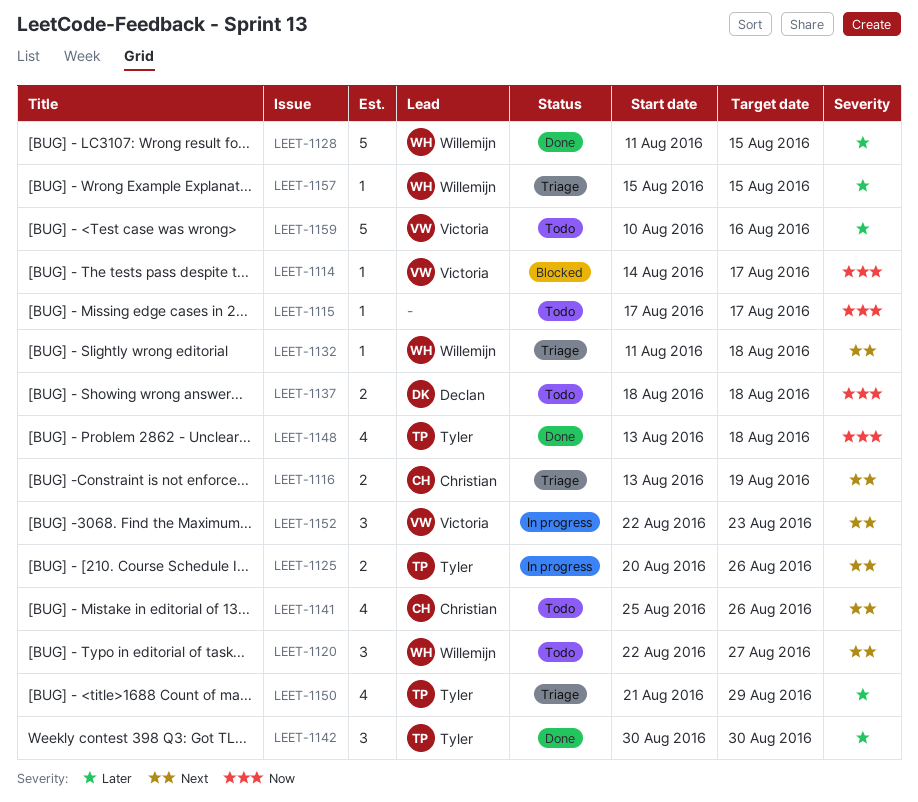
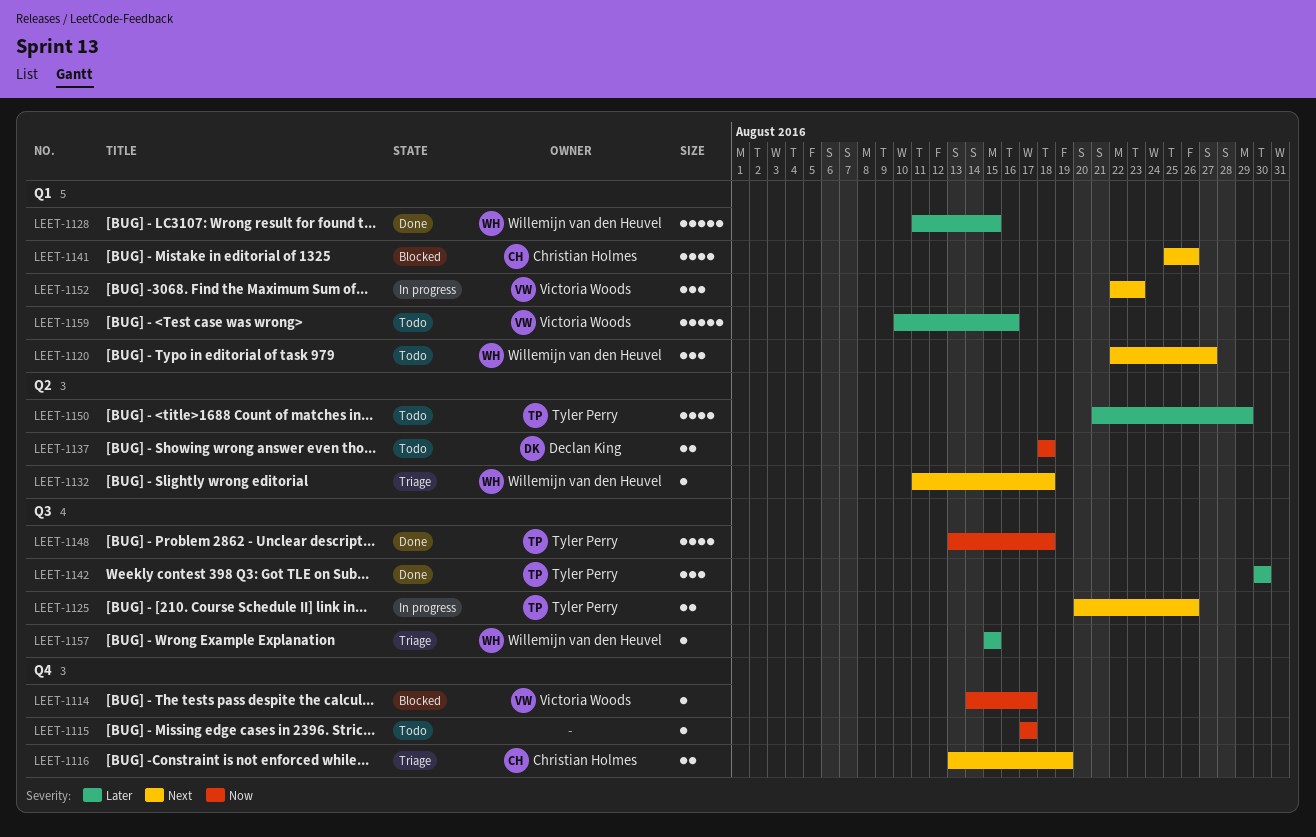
LEET-1141, status: Todo -> Blocked
LEET-1150, status: Triage -> Todo

